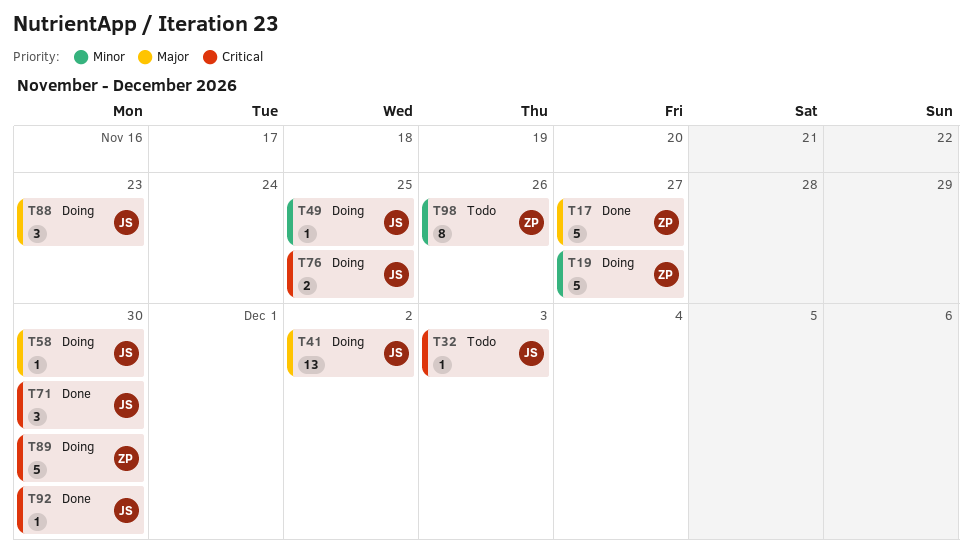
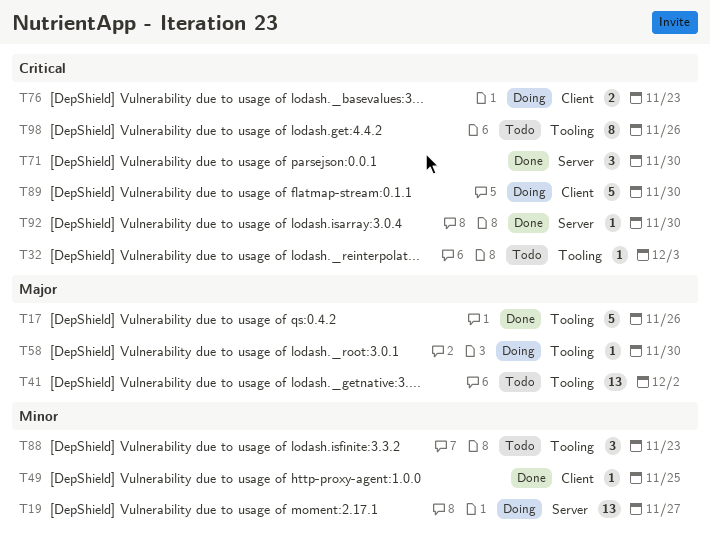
T17, due: Nov 27 -> Nov 26
T19, estimate: 5 -> 13
T41, status: Doing -> Todo
T49, status: Doing -> Done
T76, due: Nov 25 -> Nov 23
T88, status: Doing -> Todo
T88, priority: Major -> Minor
T98, priority: Minor -> Critical

